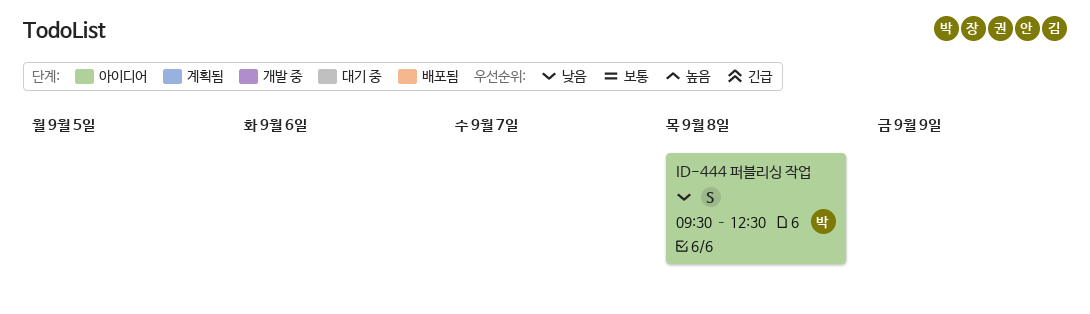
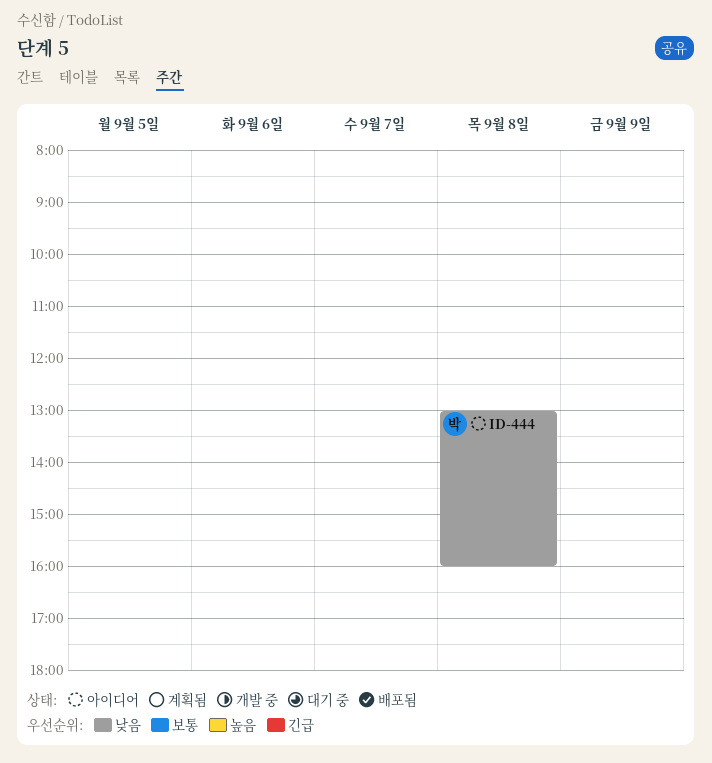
ID-444, begins: 09:30 -> 13:00
ID-444, ends: 12:30 -> 16:00

